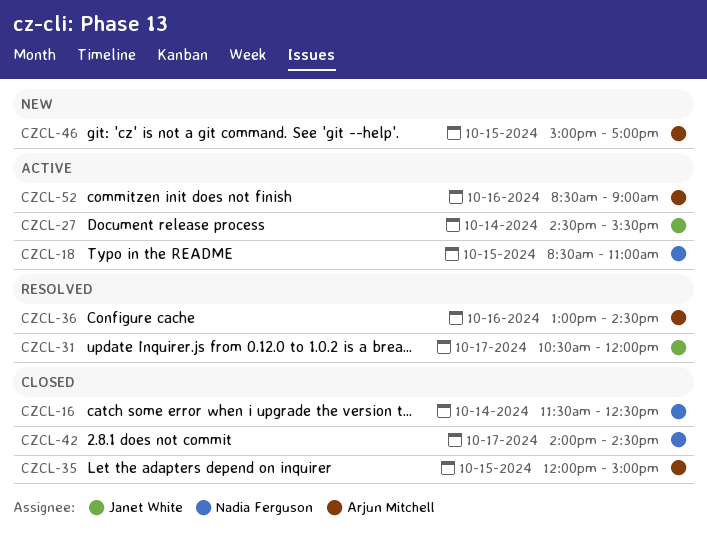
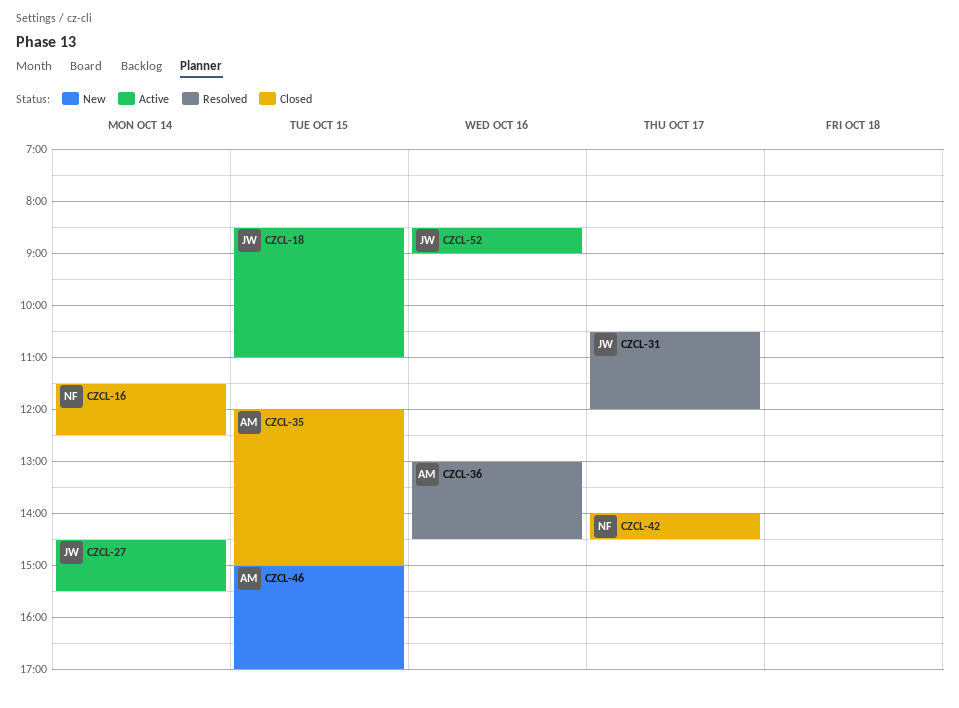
CZCL-18, owner: Nadia Ferguson -> Janet White
CZCL-52, owner: Arjun Mitchell -> Janet White

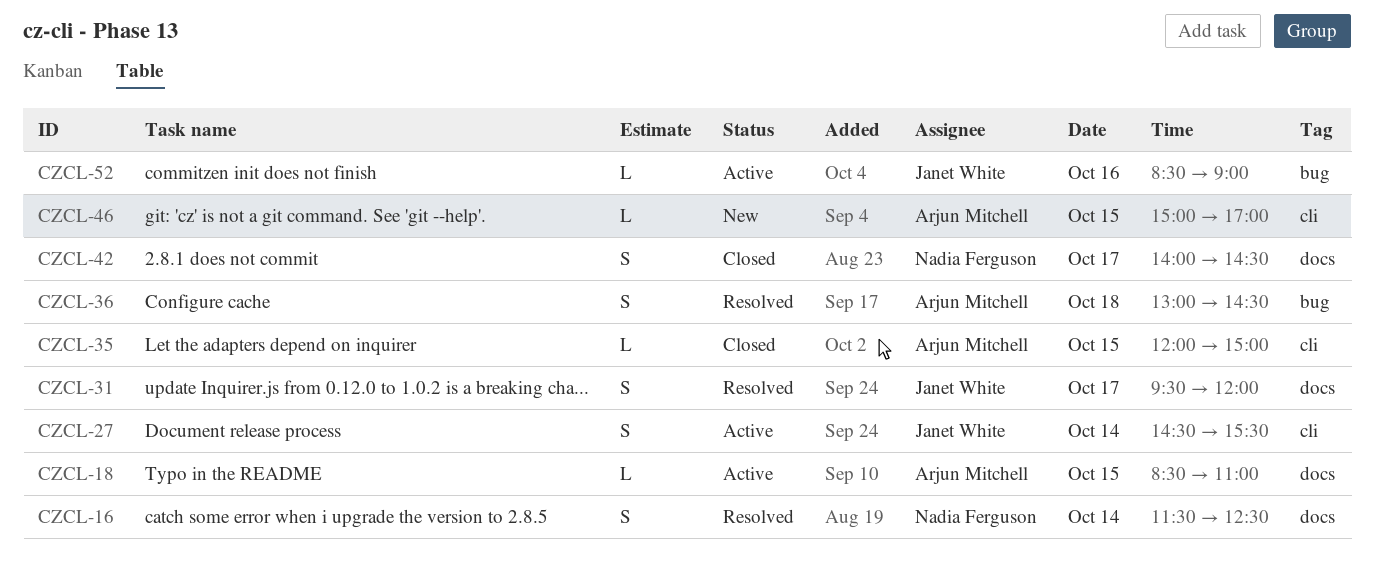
CZCL-16, status: Closed -> Resolved
CZCL-18, owner: Janet White -> Arjun Mitchell
CZCL-31, begins: 10:30 -> 09:30
CZCL-36, day: Oct 16 -> Oct 18

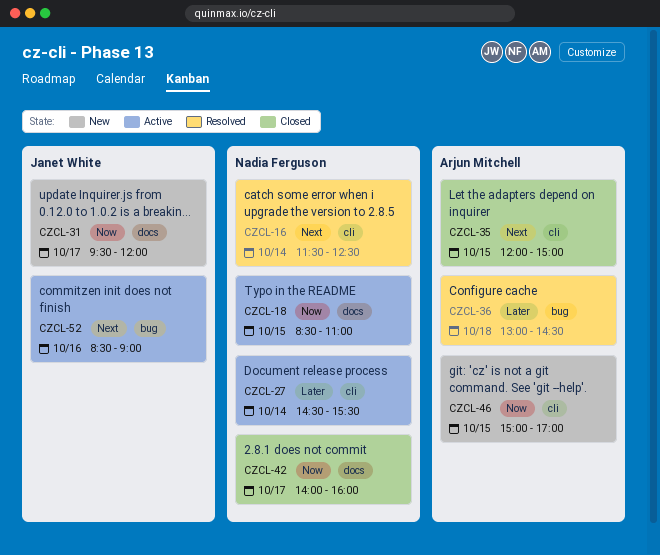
CZCL-16, label: docs -> cli
CZCL-18, owner: Arjun Mitchell -> Nadia Ferguson
CZCL-27, owner: Janet White -> Nadia Ferguson
CZCL-31, status: Resolved -> New
CZCL-42, ends: 14:30 -> 16:00

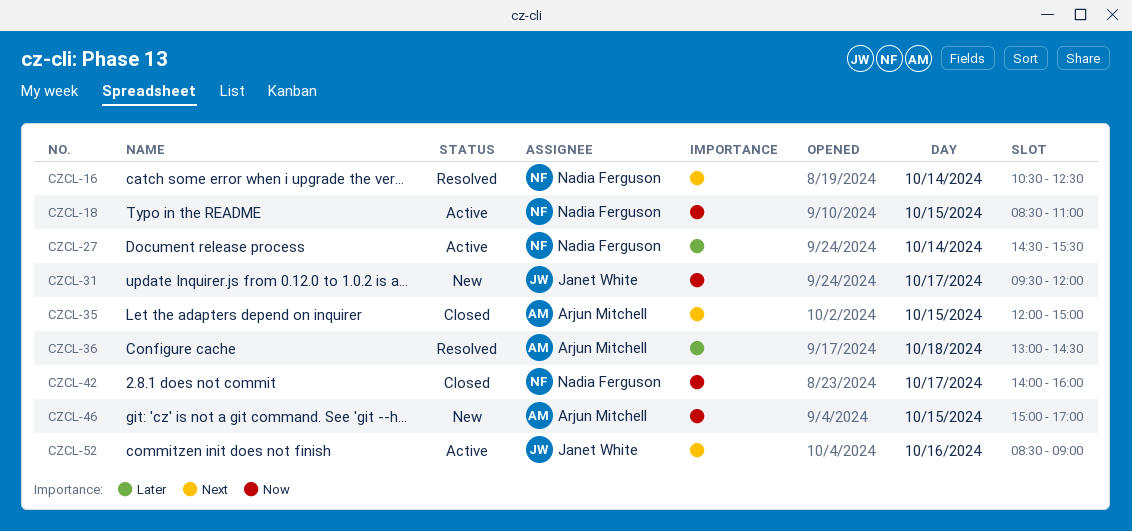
CZCL-16, begins: 11:30 -> 10:30

